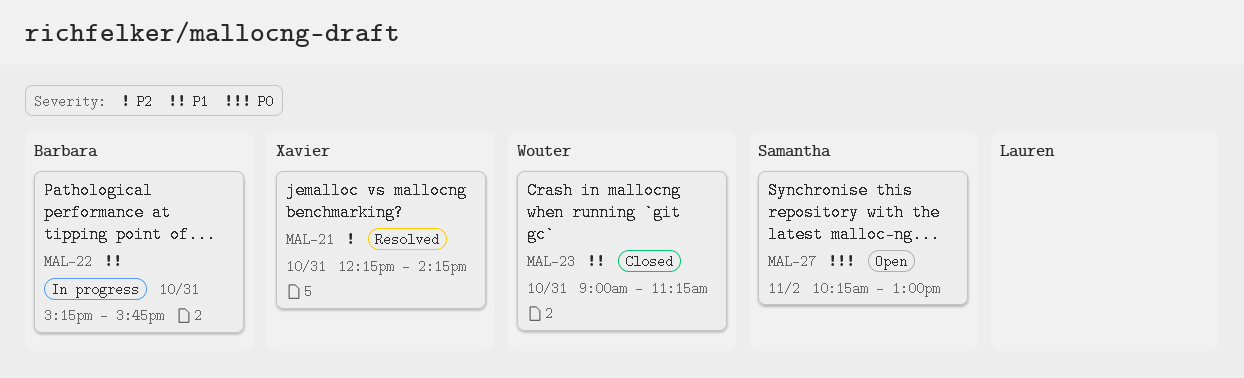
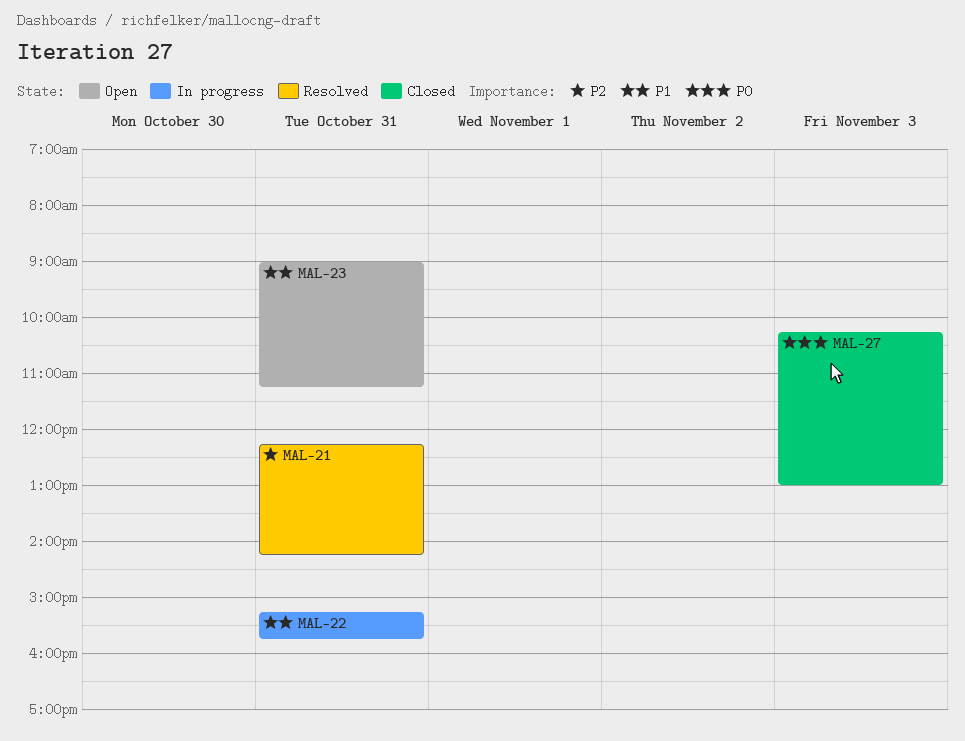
MAL-23, status: Closed -> Open
MAL-27, status: Open -> Closed
MAL-27, day: Nov 2 -> Nov 3

